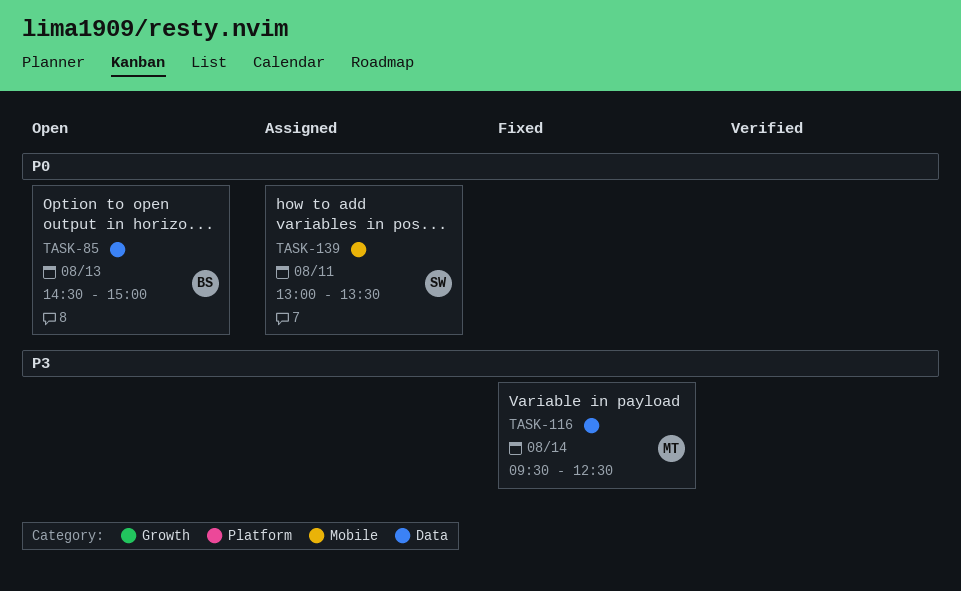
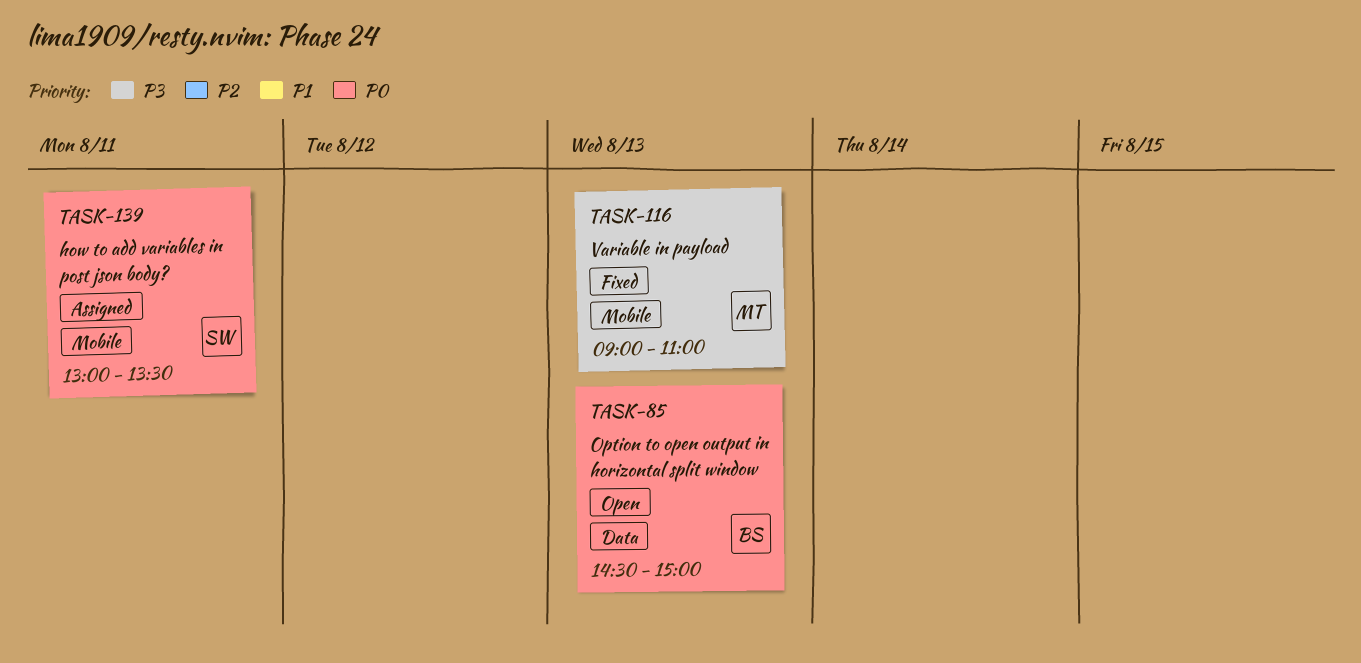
TASK-116, label: Data -> Mobile
TASK-116, day: Aug 14 -> Aug 13
TASK-116, begins: 09:30 -> 09:00
TASK-116, ends: 12:30 -> 11:00

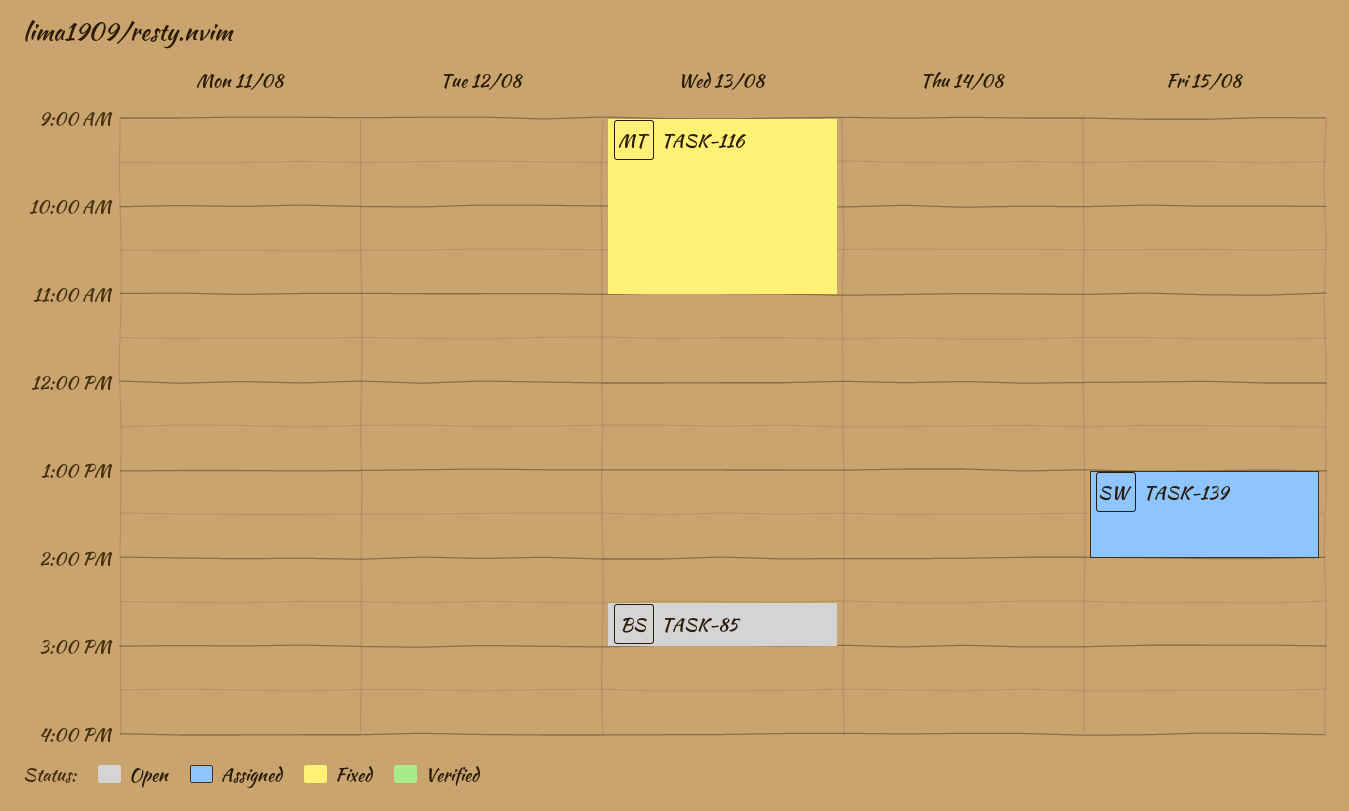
TASK-139, day: Aug 11 -> Aug 15
TASK-139, ends: 13:30 -> 14:00

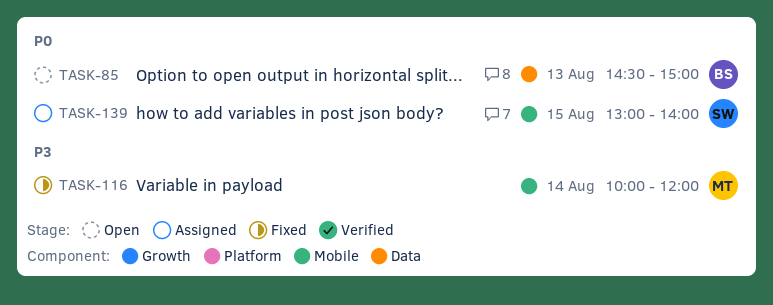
TASK-116, day: Aug 13 -> Aug 14
TASK-116, begins: 09:00 -> 10:00
TASK-116, ends: 11:00 -> 12:00

